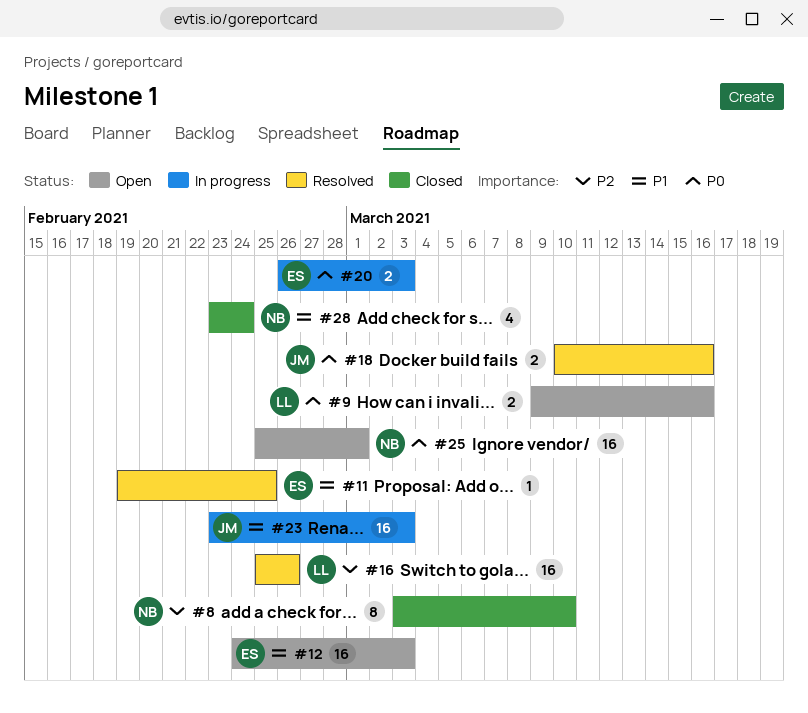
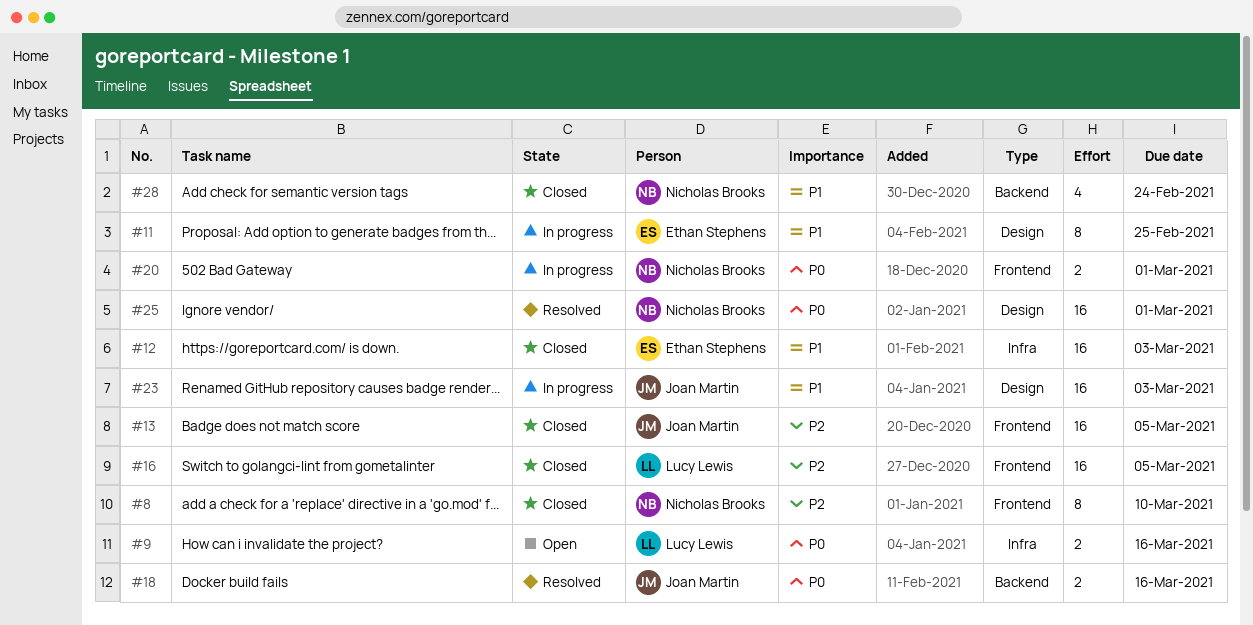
#11, status: Resolved -> In progress
#11, estimate: 1 -> 8
#12, status: Open -> Closed
#13: none -> present
#16, status: Resolved -> Closed
#16, due: Feb 26 -> Mar 5
#20, owner: Ethan Stephens -> Nicholas Brooks
#20, due: Mar 3 -> Mar 1
#25, status: Open -> Resolved

